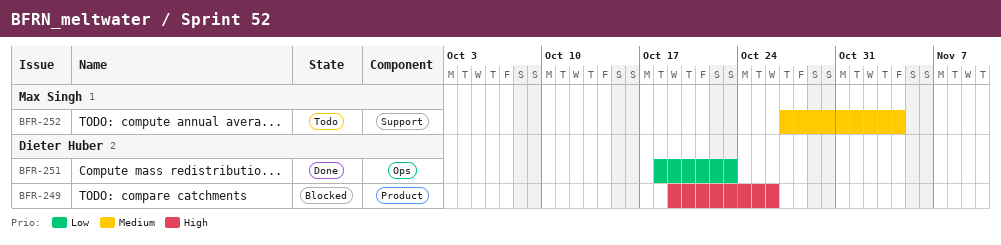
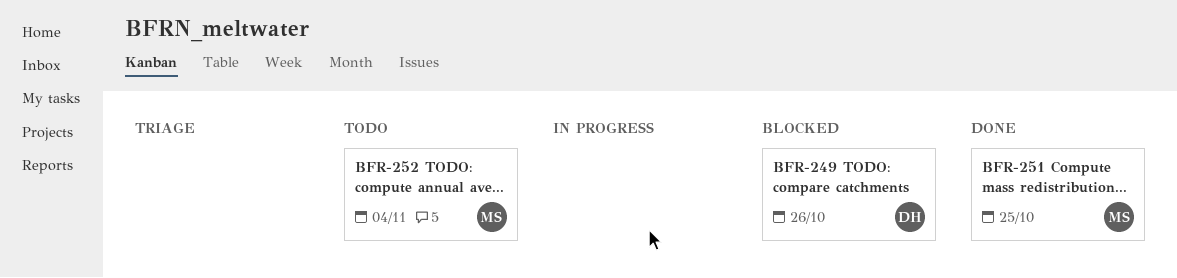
BFR-251, owner: Dieter Huber -> Max Singh
BFR-251, due: Oct 23 -> Oct 25

